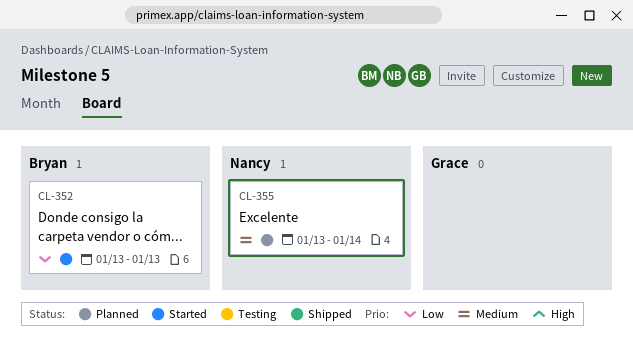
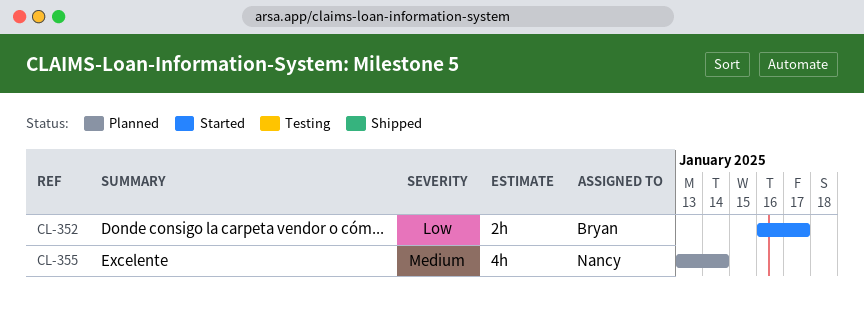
CL-352, start: Jan 13 -> Jan 16
CL-352, due: Jan 13 -> Jan 17

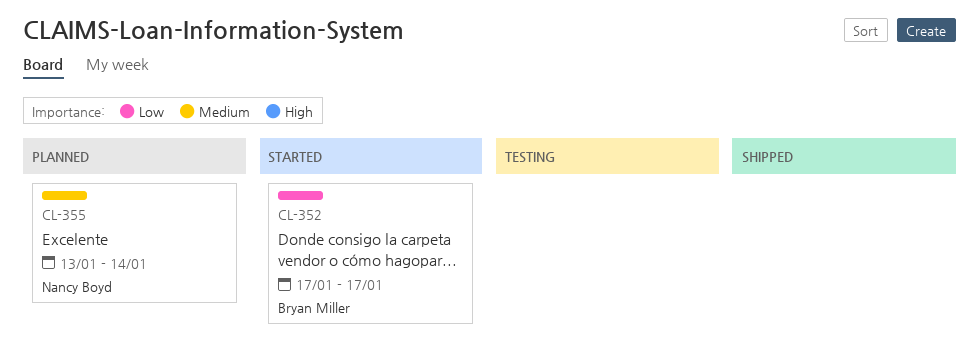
CL-352, start: Jan 16 -> Jan 17

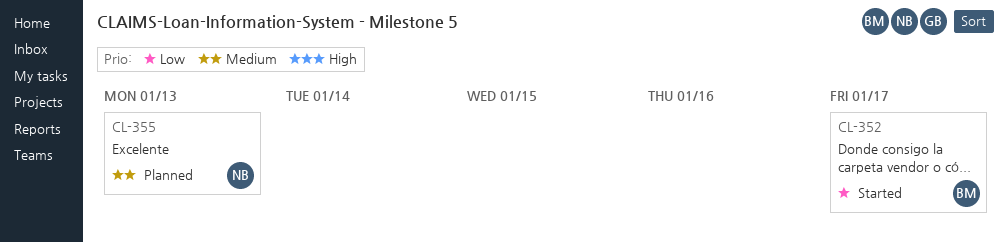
CL-355, due: Jan 14 -> Jan 13

